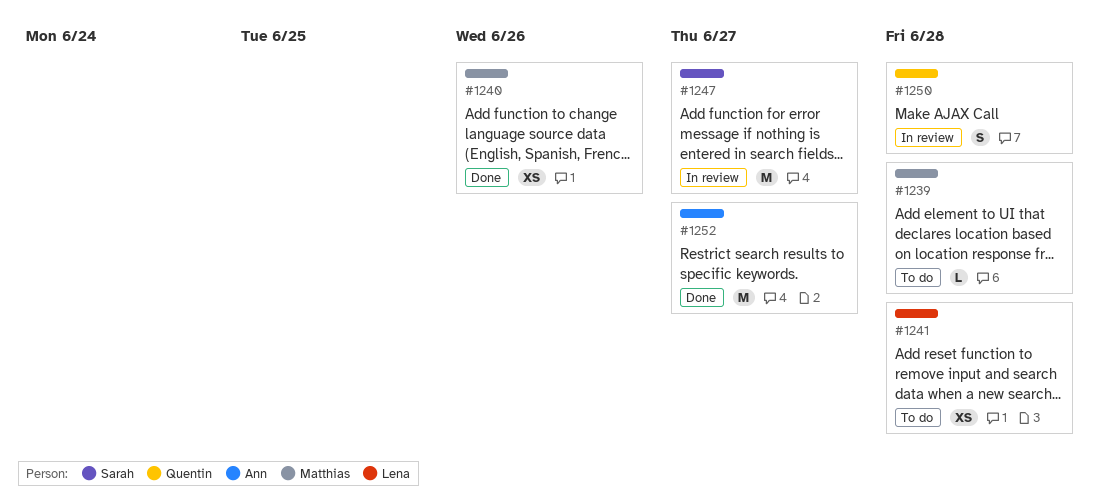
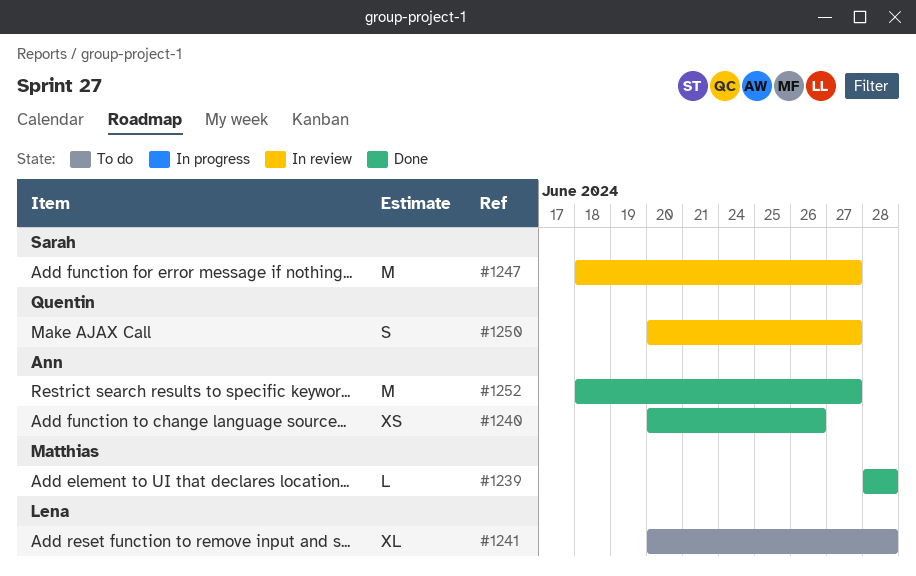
#1239, status: To do -> Done
#1240, owner: Matthias -> Ann
#1241, estimate: XS -> XL
#1250, due: Jun 28 -> Jun 27

